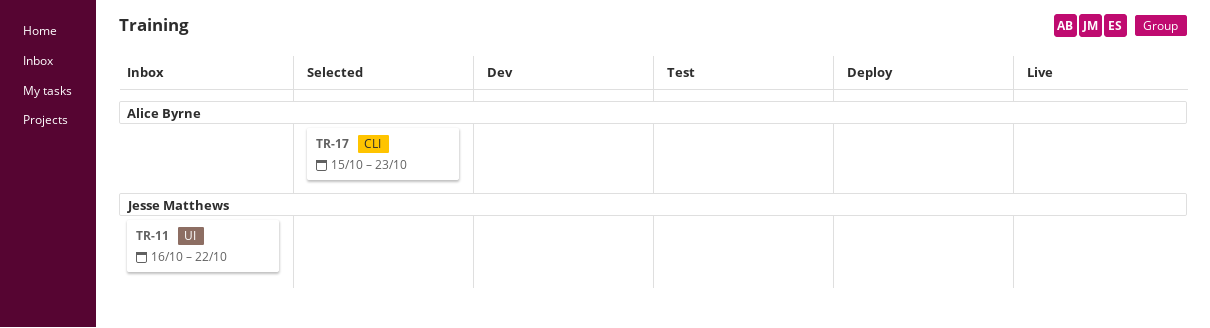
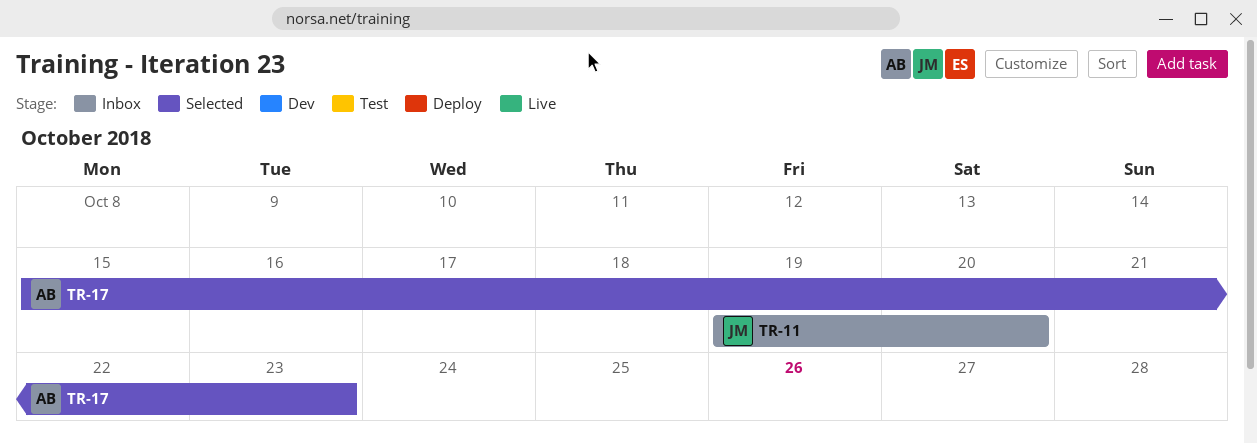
TR-11, start: Oct 16 -> Oct 19
TR-11, due: Oct 22 -> Oct 20

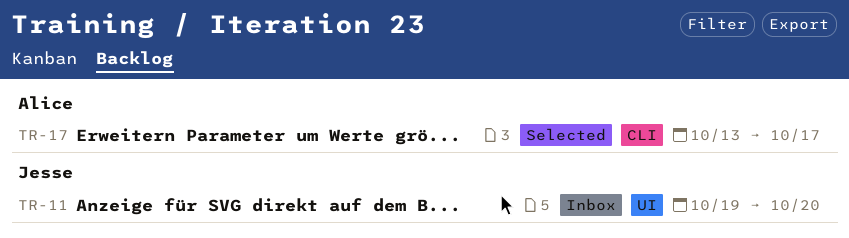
TR-17, start: Oct 15 -> Oct 13
TR-17, due: Oct 23 -> Oct 17

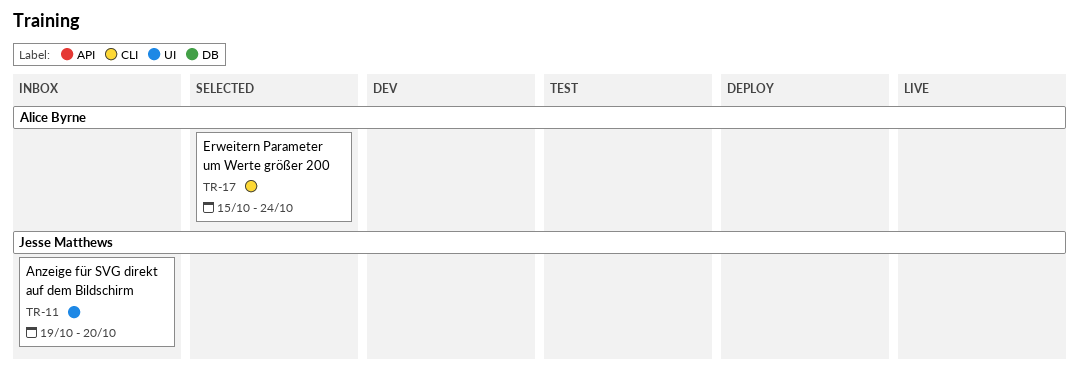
TR-17, start: Oct 13 -> Oct 15
TR-17, due: Oct 17 -> Oct 24

